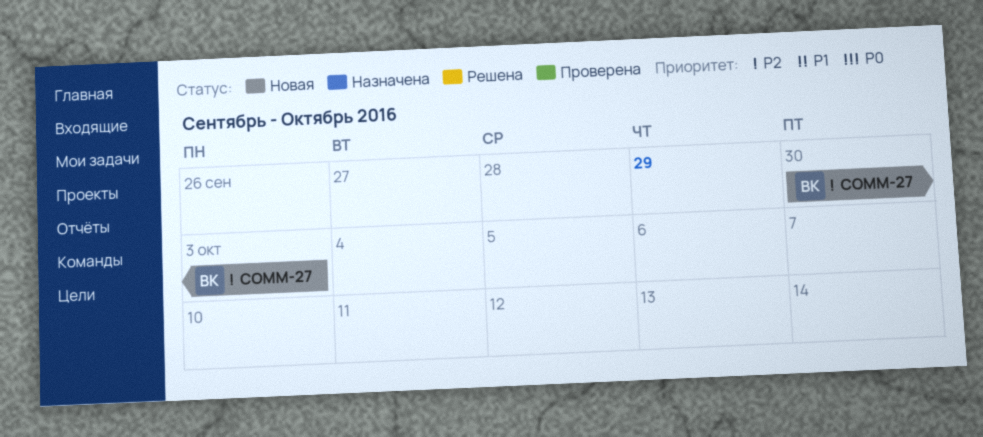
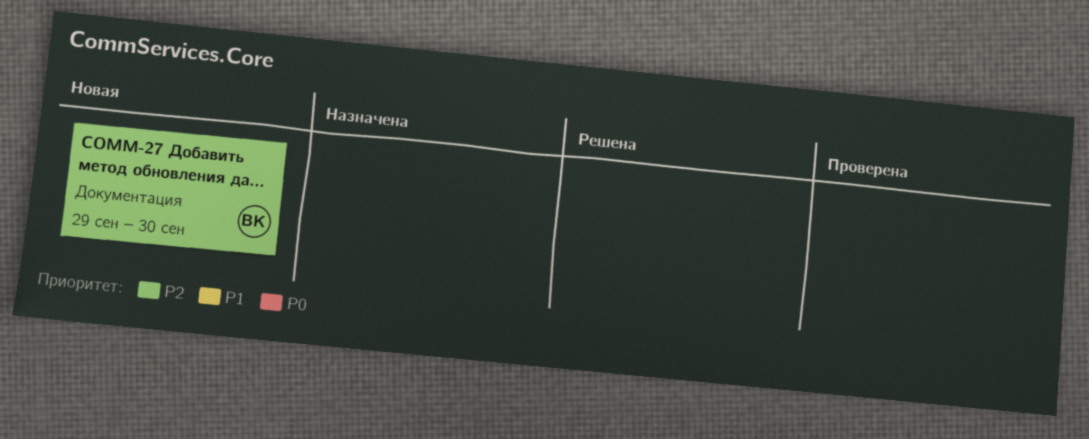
COMM-27, start: Sep 30 -> Sep 29
COMM-27, due: Oct 3 -> Sep 30

